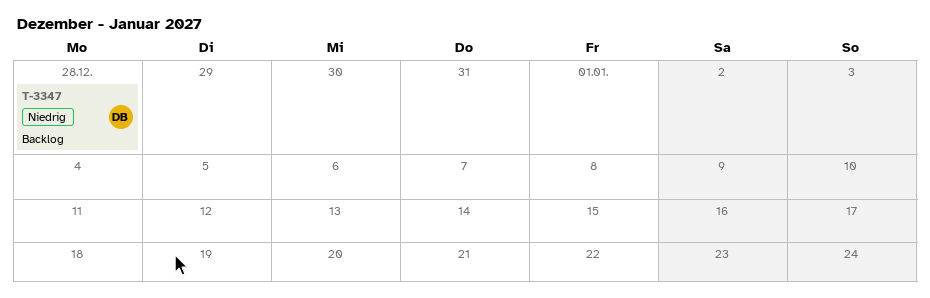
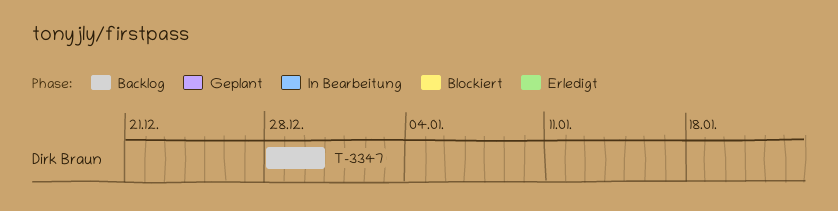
T-3347, due: Dec 28 -> Dec 30

